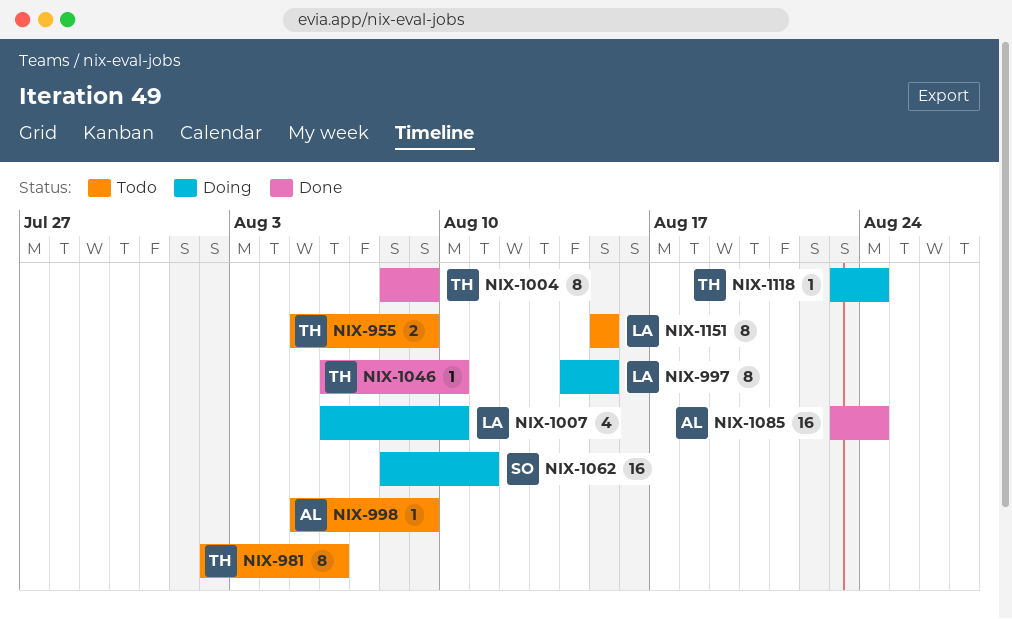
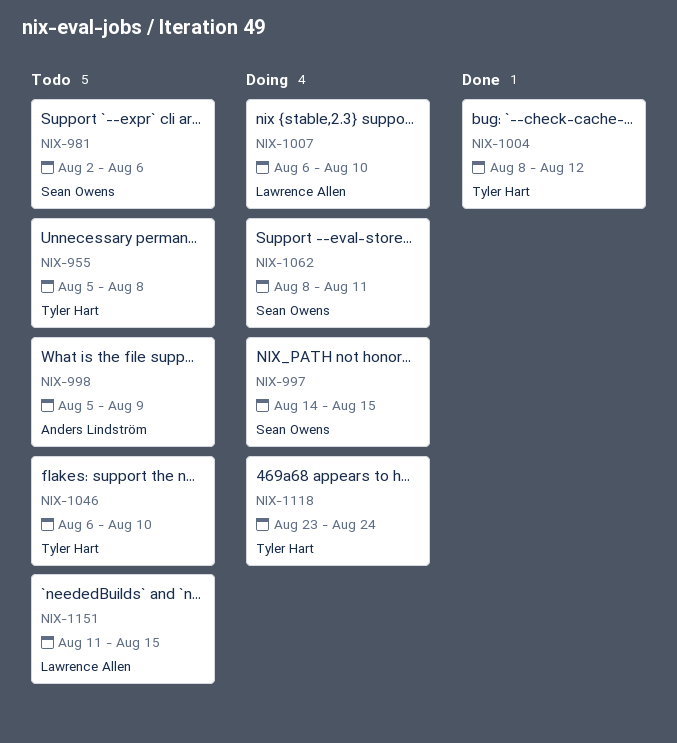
NIX-955, due: Aug 9 -> Aug 8
NIX-981, owner: Tyler Hart -> Sean Owens
NIX-997, owner: Lawrence Allen -> Sean Owens
NIX-1004, due: Aug 9 -> Aug 12
NIX-1046, status: Done -> Todo
NIX-1085: present -> none
NIX-1151, start: Aug 15 -> Aug 11

